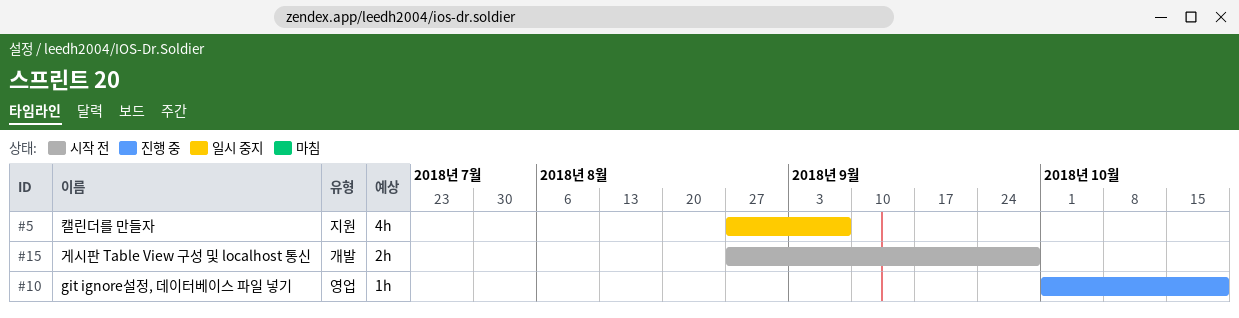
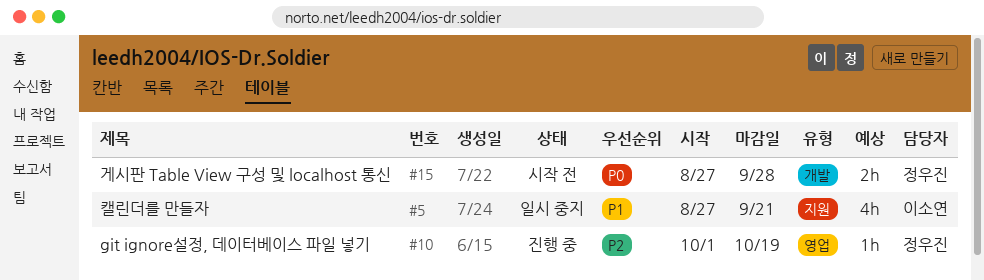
#5, due: Sep 7 -> Sep 21

